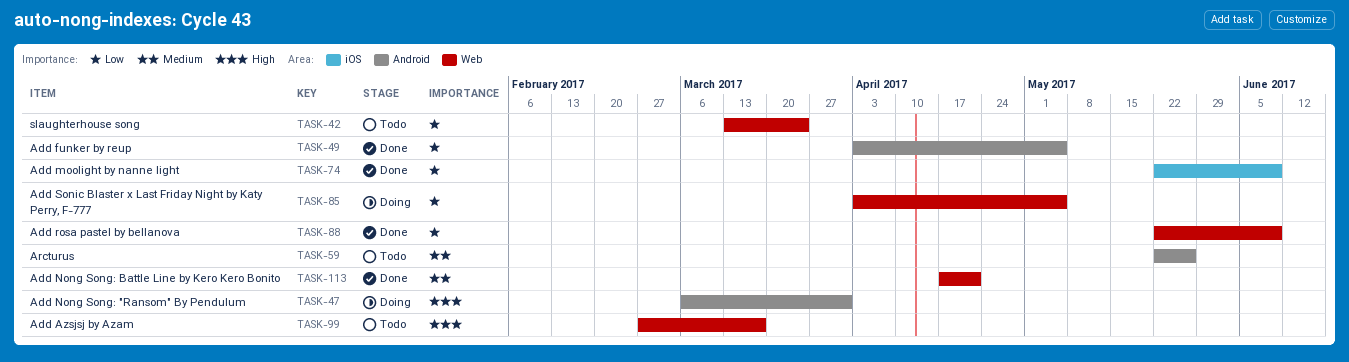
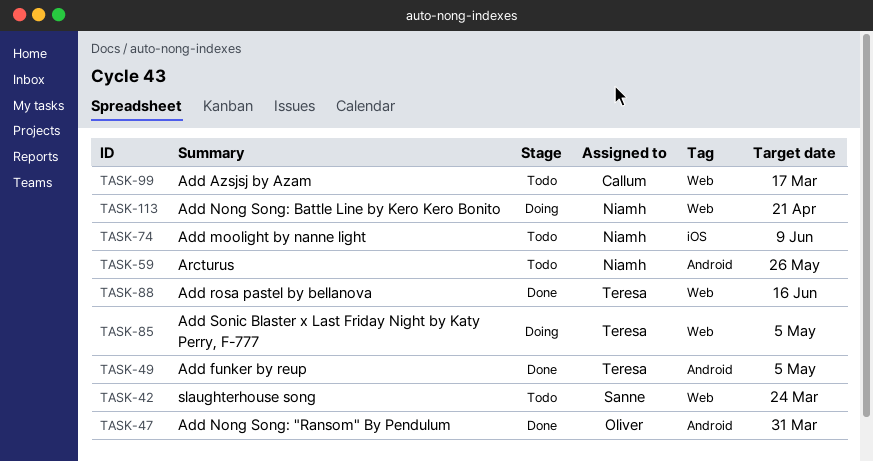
TASK-47, status: Doing -> Done
TASK-74, status: Done -> Todo
TASK-88, due: Jun 9 -> Jun 16
TASK-113, status: Done -> Doing

